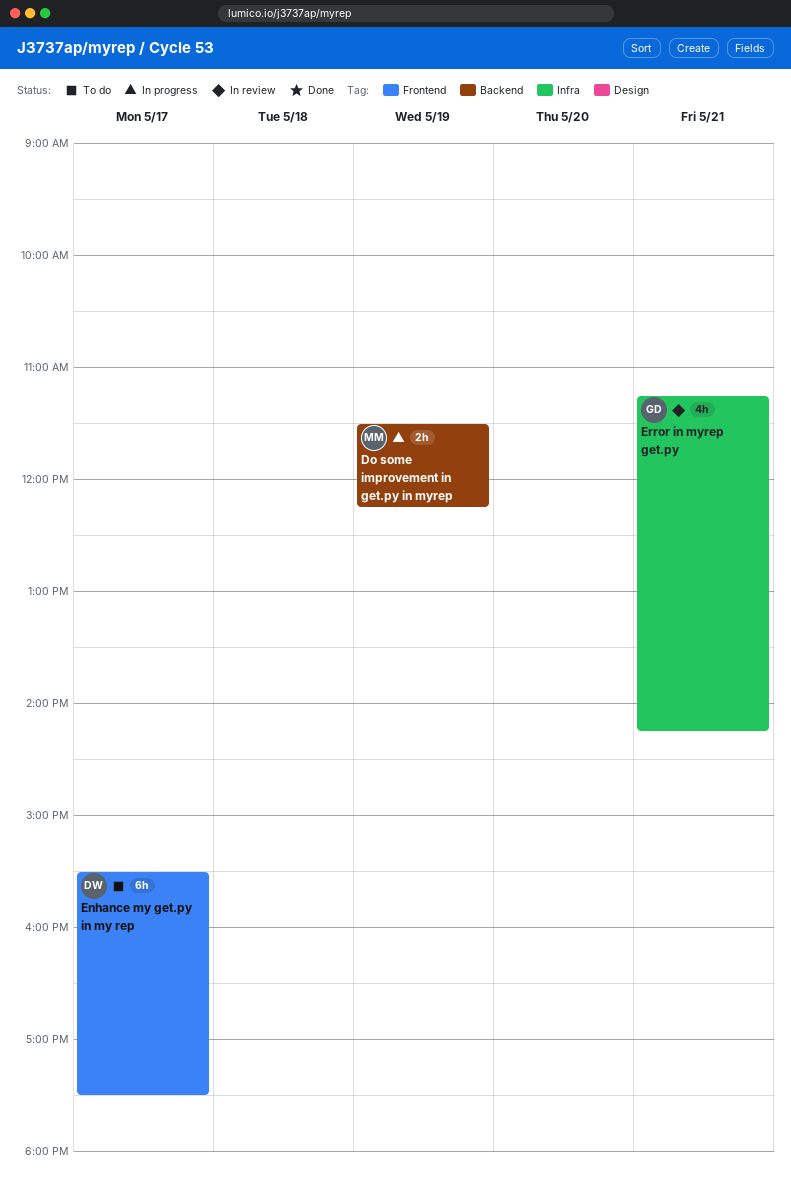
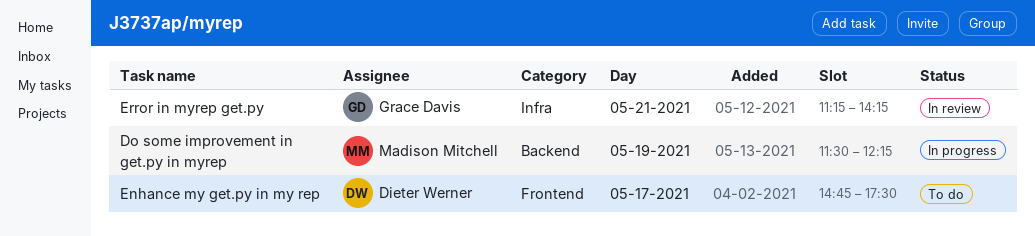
Enhance my get.py in my rep, begins: 15:30 -> 14:45

